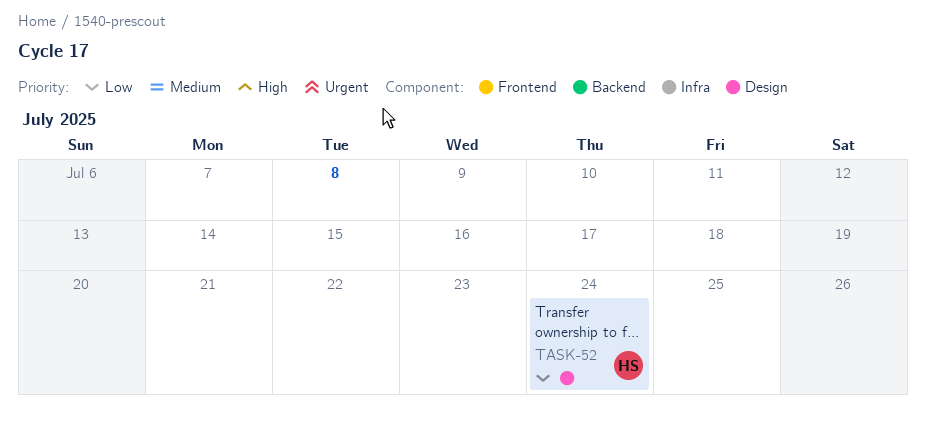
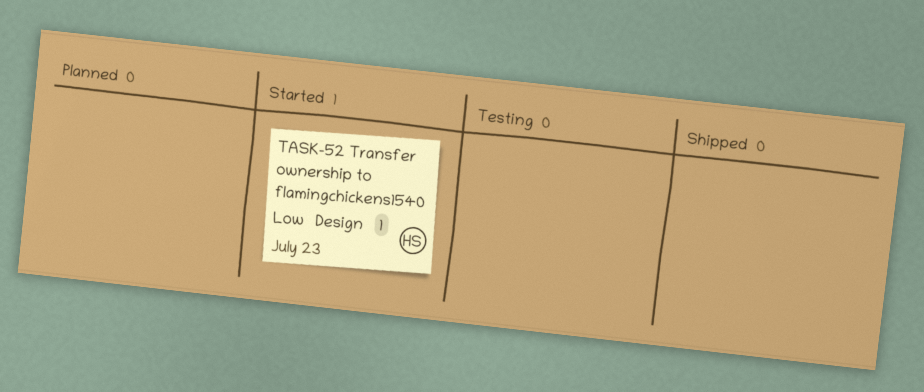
TASK-52, due: Jul 24 -> Jul 23

